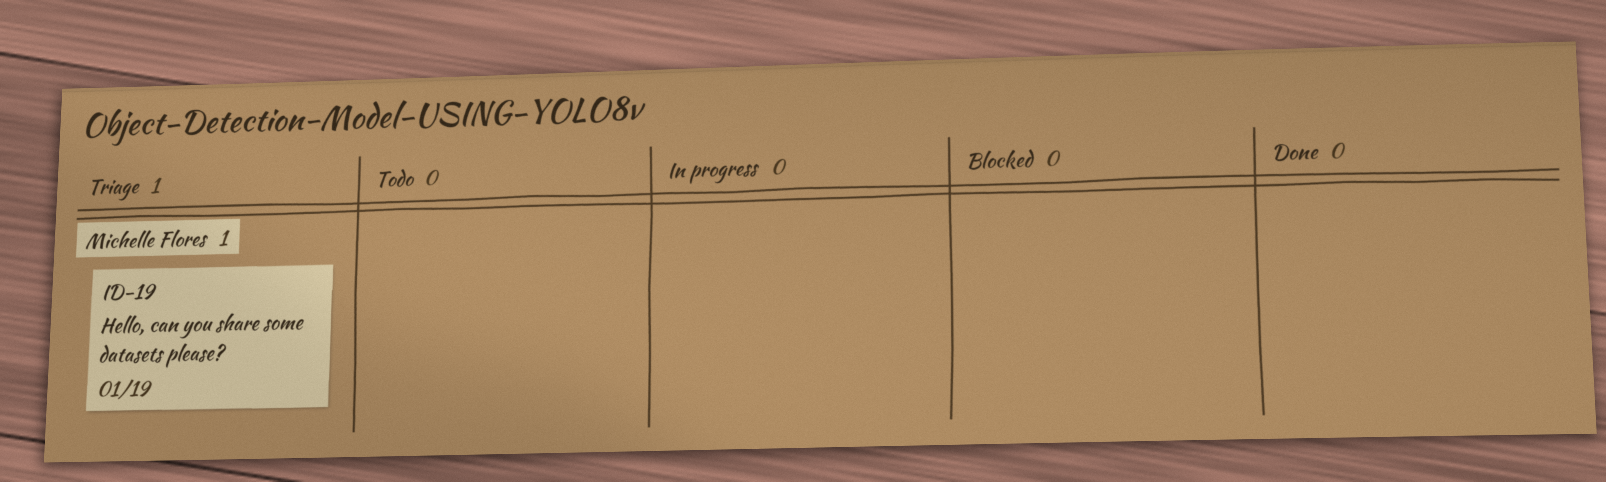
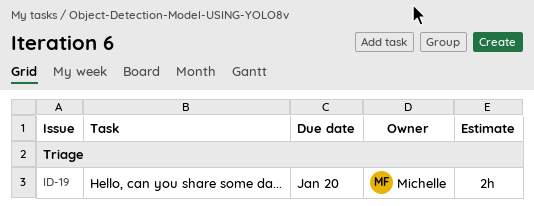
ID-19, due: Jan 19 -> Jan 20

